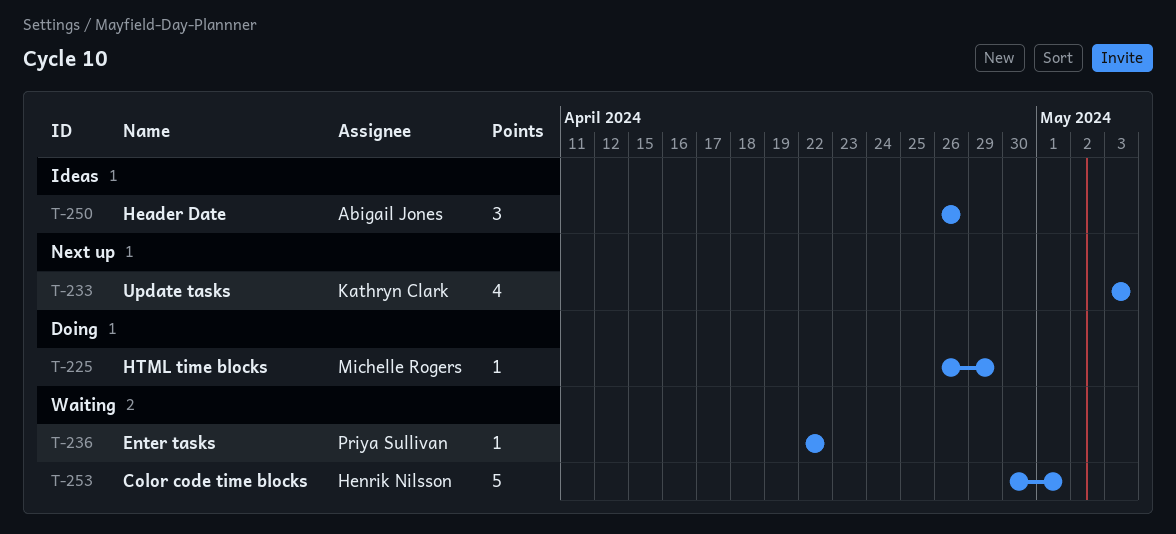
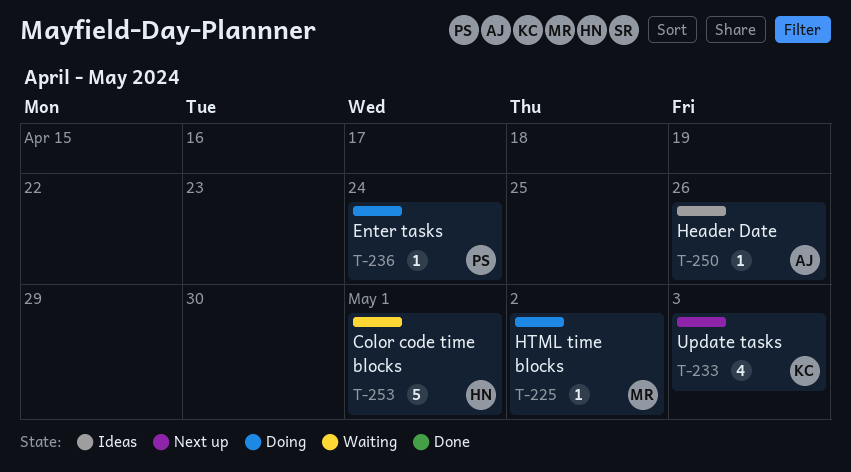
T-225, due: Apr 29 -> May 2
T-236, status: Waiting -> Doing
T-236, due: Apr 22 -> Apr 24
T-250, estimate: 3 -> 1

